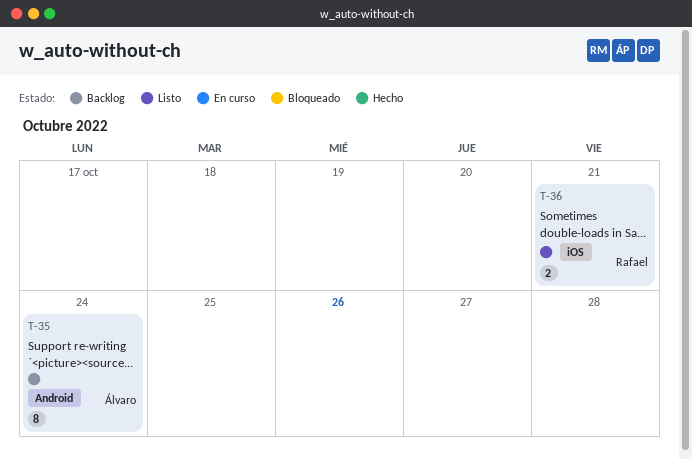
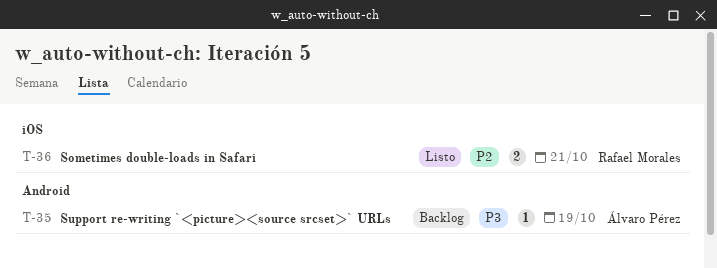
T-35, estimate: 8 -> 1
T-35, due: Oct 24 -> Oct 19

